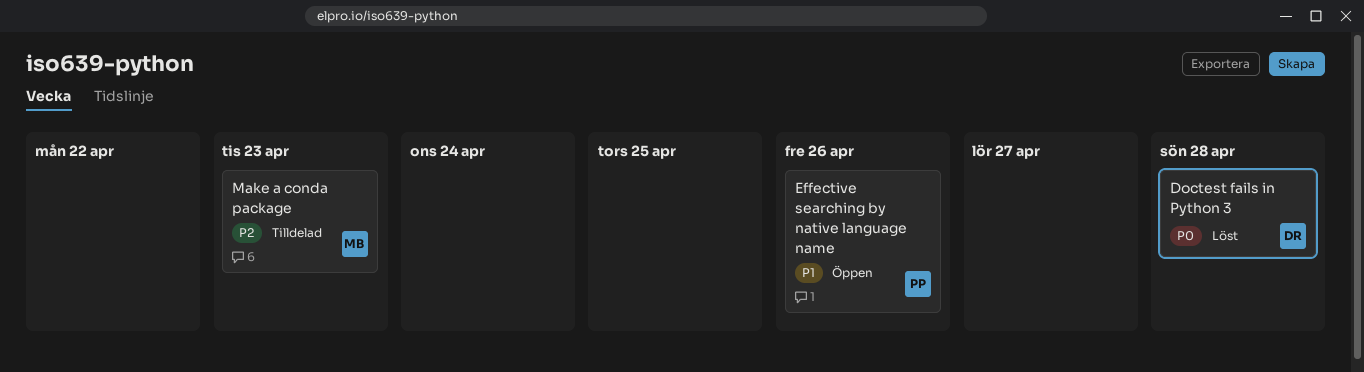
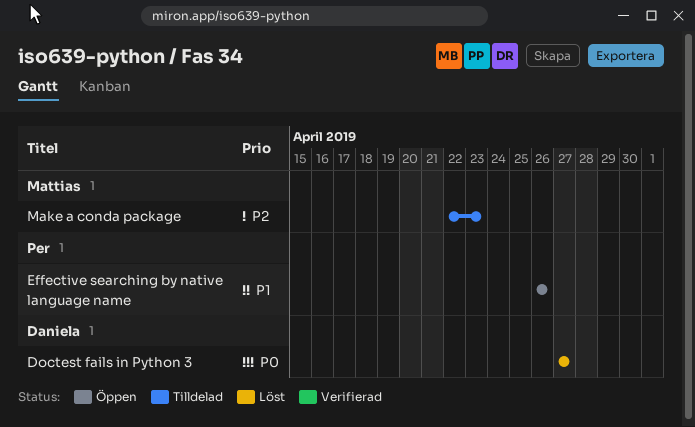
Doctest fails in Python 3, due: Apr 28 -> Apr 27

